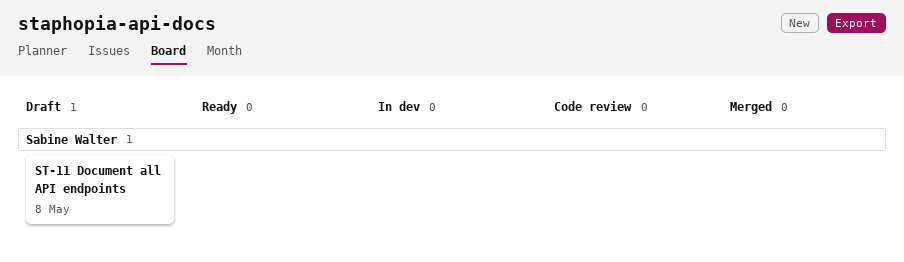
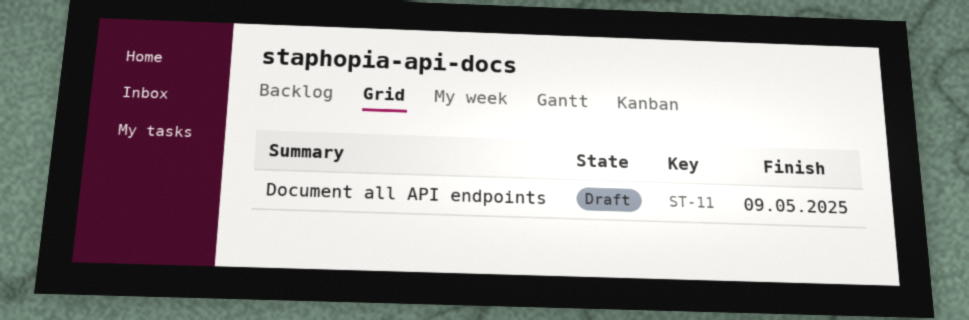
ST-11, due: May 8 -> May 9

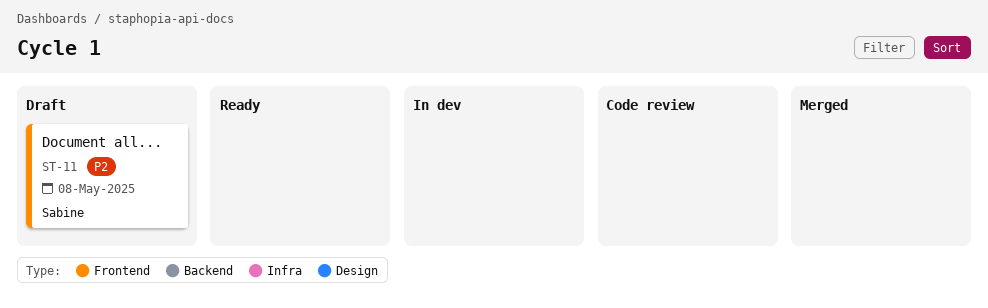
ST-11, due: May 9 -> May 8

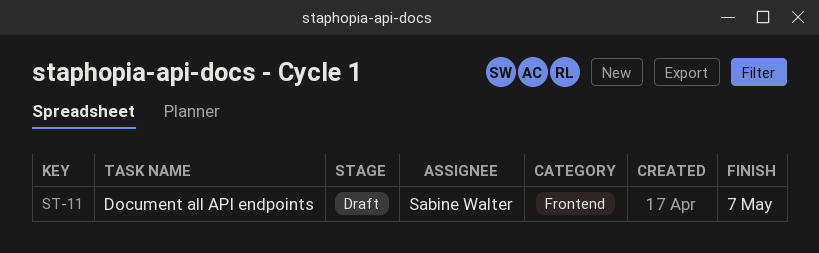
ST-11, due: May 8 -> May 7

